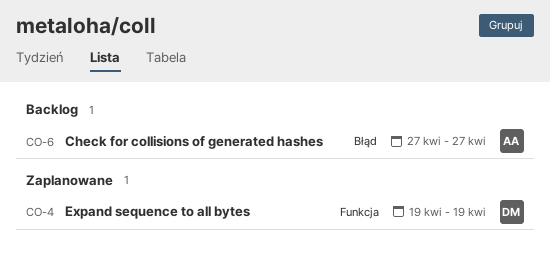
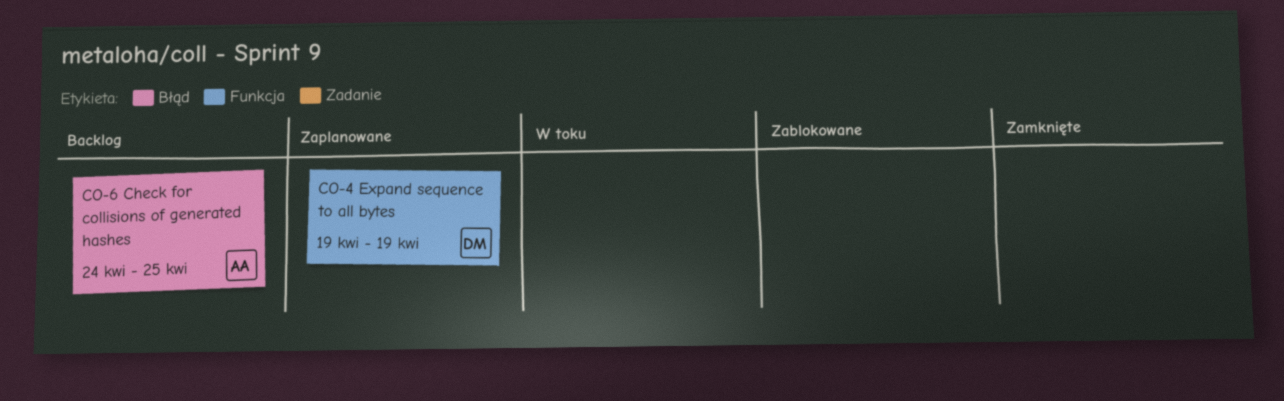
CO-6, start: Apr 27 -> Apr 24
CO-6, due: Apr 27 -> Apr 25

